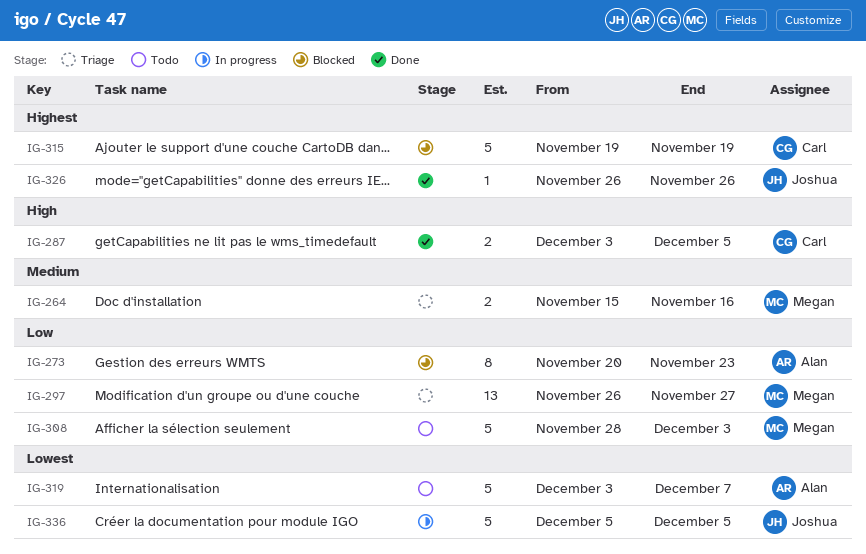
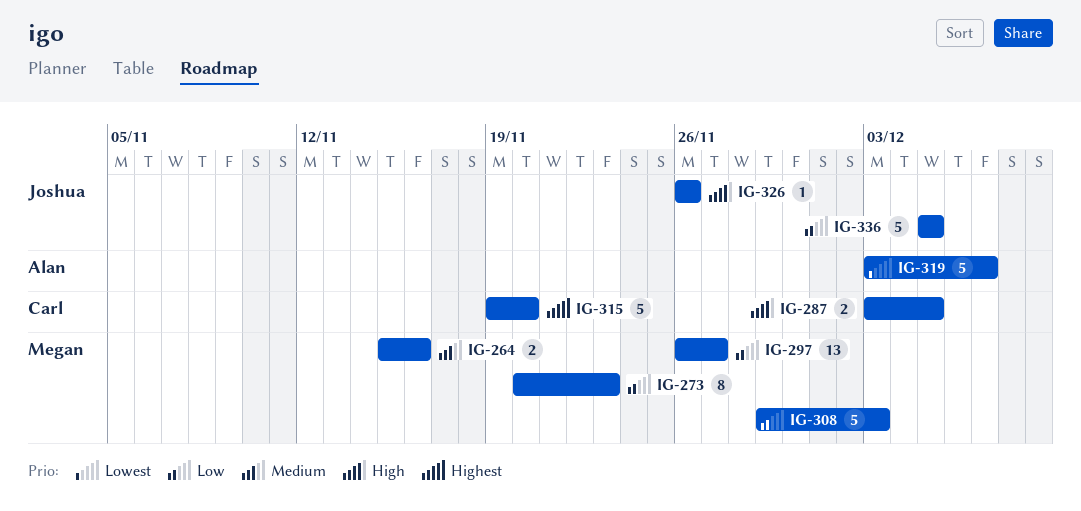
IG-273, owner: Alan -> Megan
IG-308, start: Nov 28 -> Nov 29
IG-315, due: Nov 19 -> Nov 20
IG-326, priority: Highest -> High
IG-336, priority: Lowest -> Low

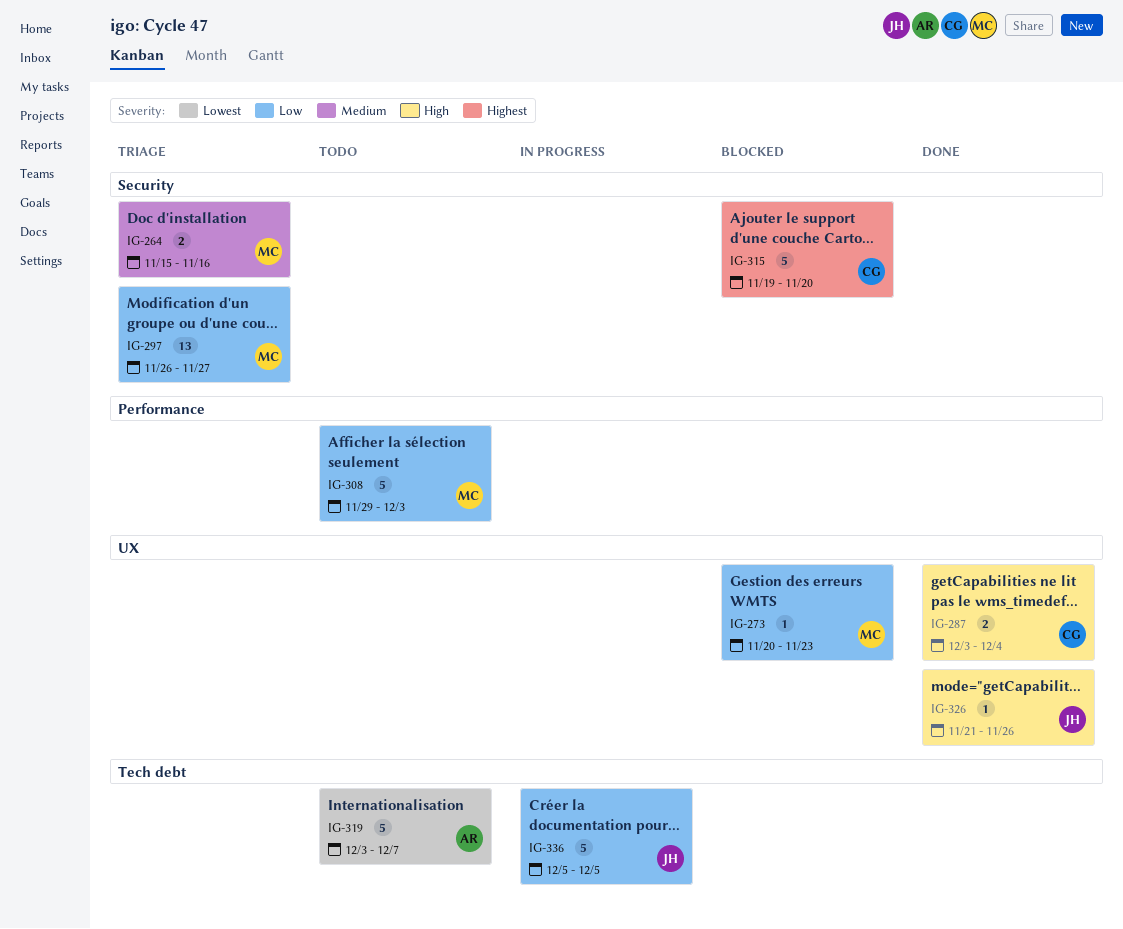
IG-273, estimate: 8 -> 1
IG-287, due: Dec 5 -> Dec 4
IG-326, start: Nov 26 -> Nov 21

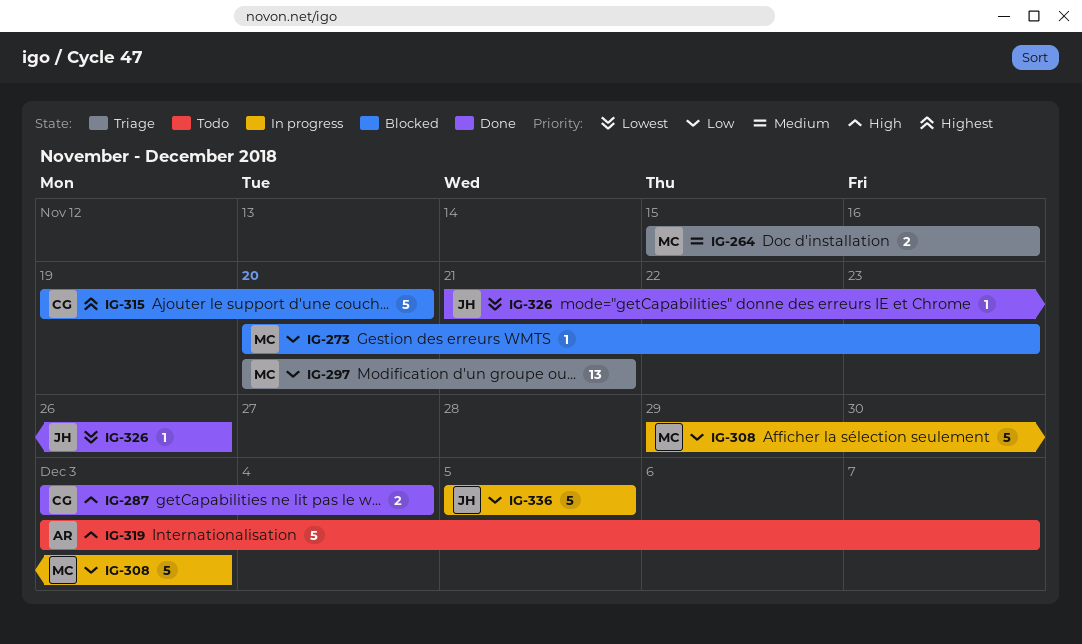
IG-297, start: Nov 26 -> Nov 20
IG-297, due: Nov 27 -> Nov 21
IG-308, status: Todo -> In progress
IG-319, priority: Lowest -> High
IG-326, priority: High -> Lowest

